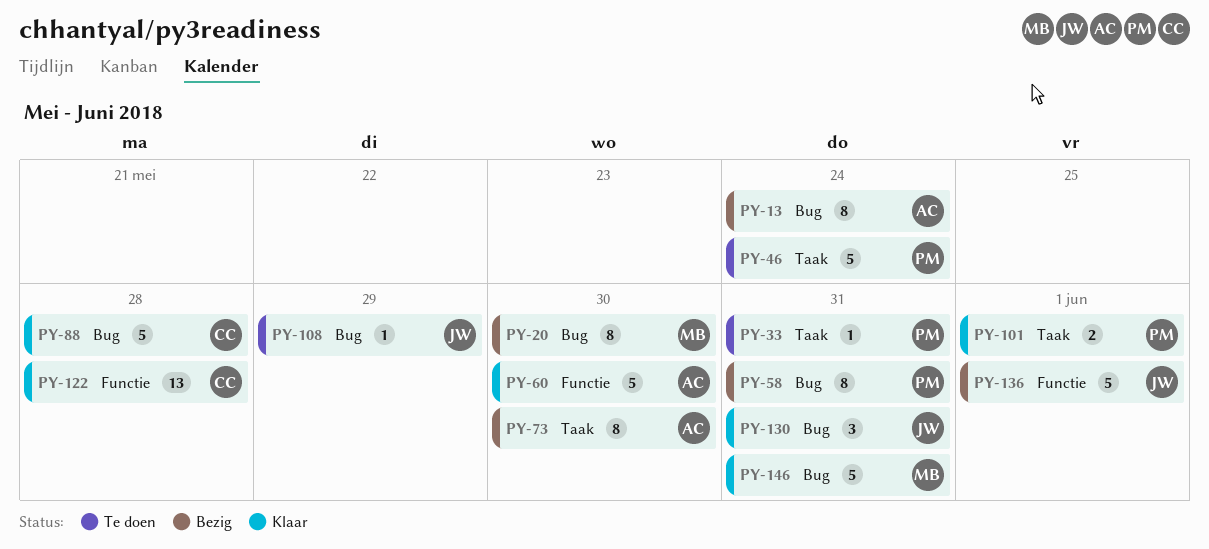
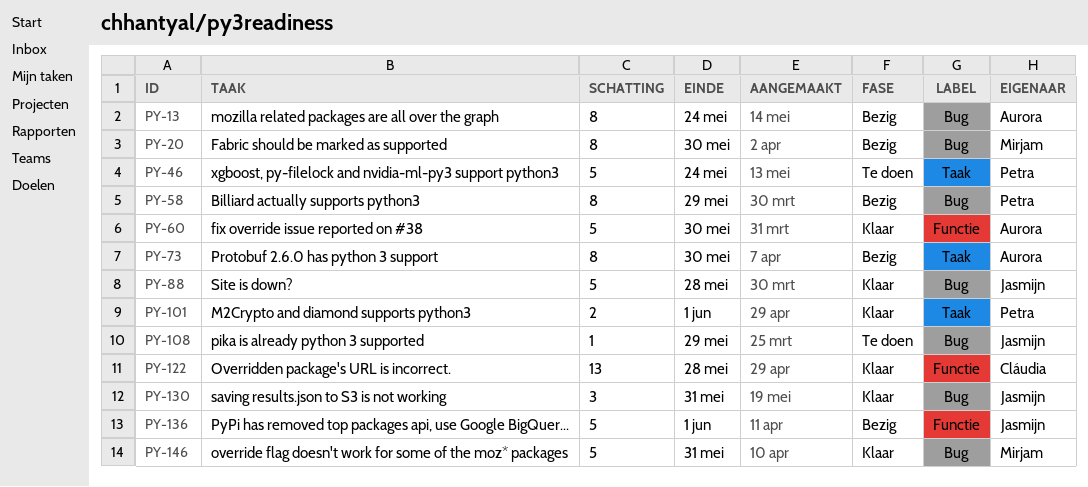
PY-33: present -> none
PY-58, due: May 31 -> May 29
PY-88, owner: Cláudia -> Jasmijn

